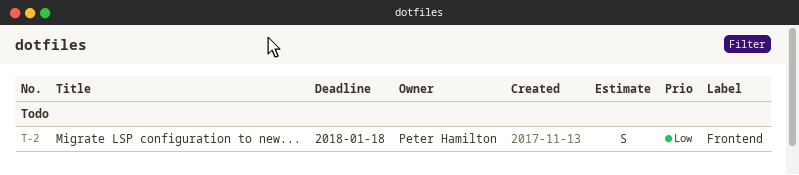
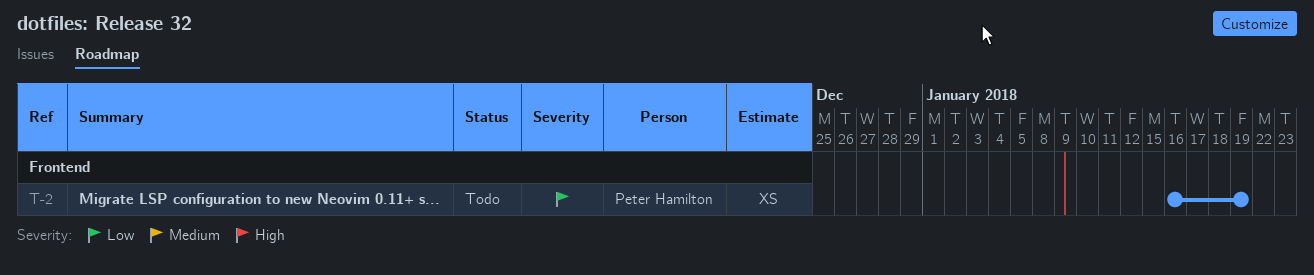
T-2, estimate: S -> XS
T-2, due: Jan 18 -> Jan 19

